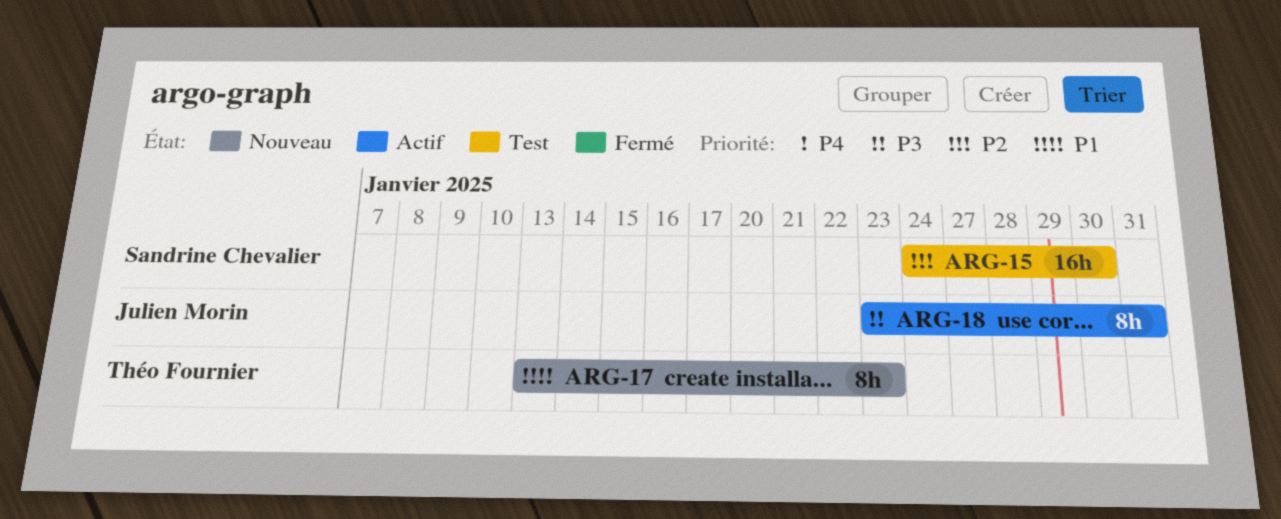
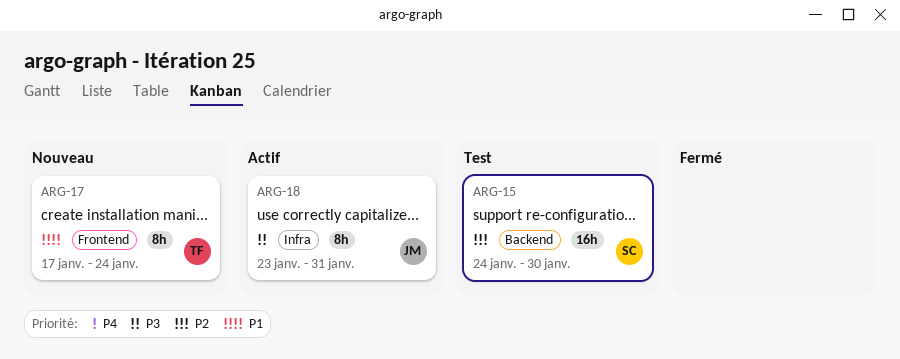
ARG-17, start: Jan 13 -> Jan 17
ARG-17, due: Jan 23 -> Jan 24

